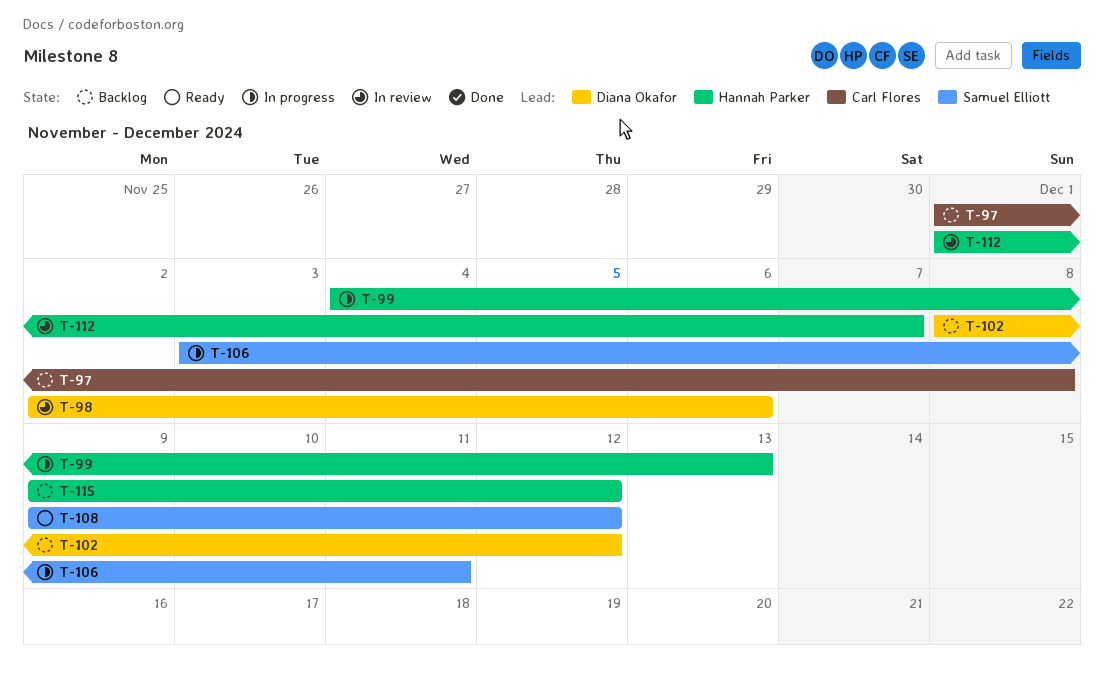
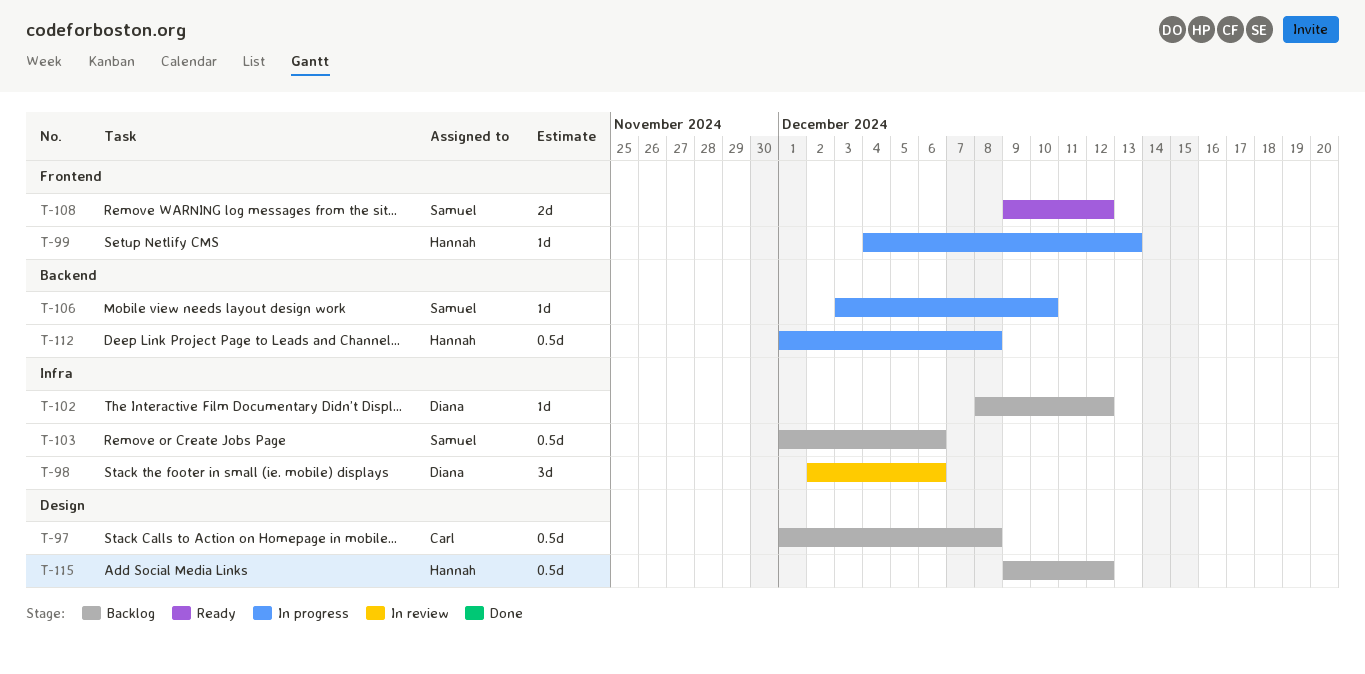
T-103: none -> present
T-106, due: Dec 11 -> Dec 10
T-112, status: In review -> In progress
T-112, due: Dec 7 -> Dec 8

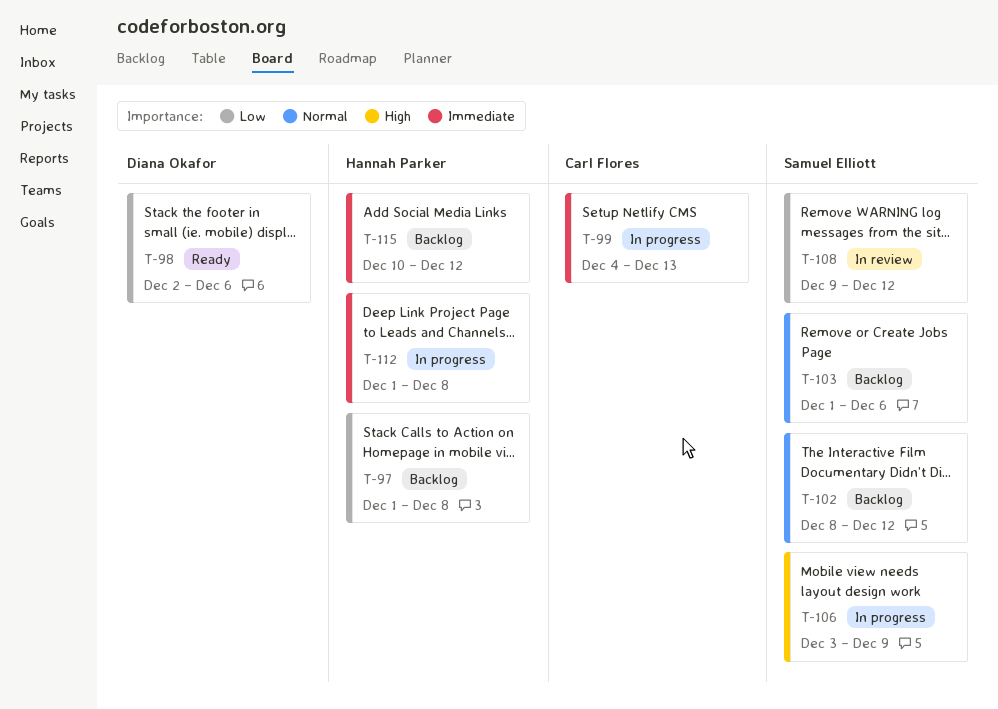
T-97, owner: Carl Flores -> Hannah Parker
T-98, status: In review -> Ready
T-99, owner: Hannah Parker -> Carl Flores
T-102, owner: Diana Okafor -> Samuel Elliott
T-106, due: Dec 10 -> Dec 9
T-108, status: Ready -> In review
T-115, start: Dec 9 -> Dec 10

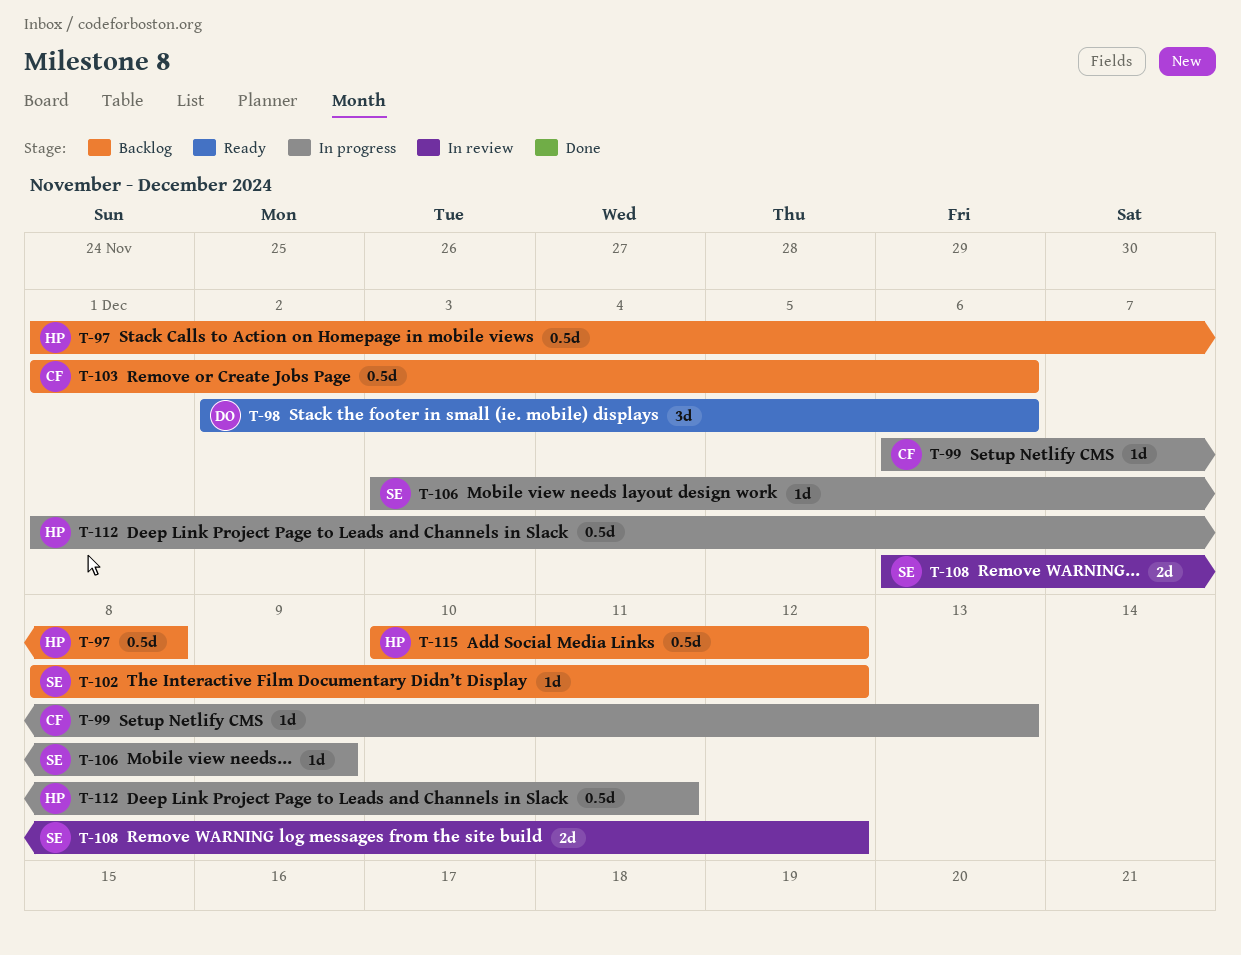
T-99, start: Dec 4 -> Dec 6
T-103, owner: Samuel Elliott -> Carl Flores
T-108, start: Dec 9 -> Dec 6
T-112, due: Dec 8 -> Dec 11

